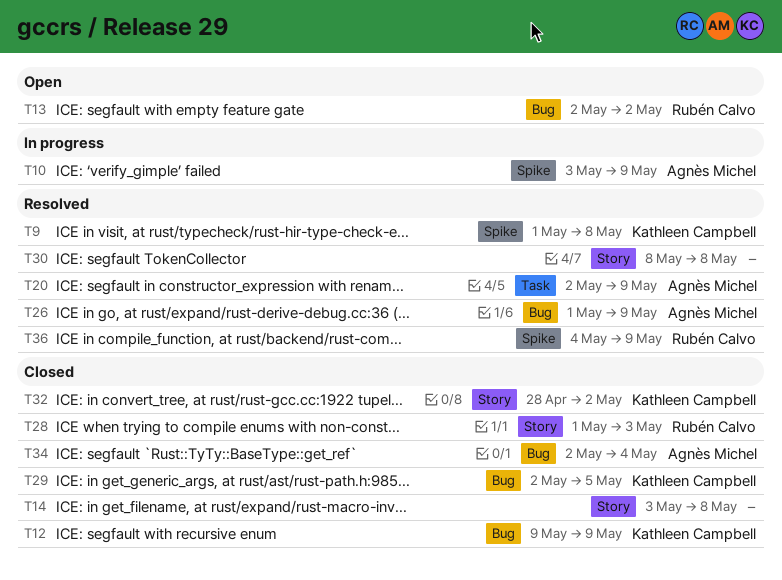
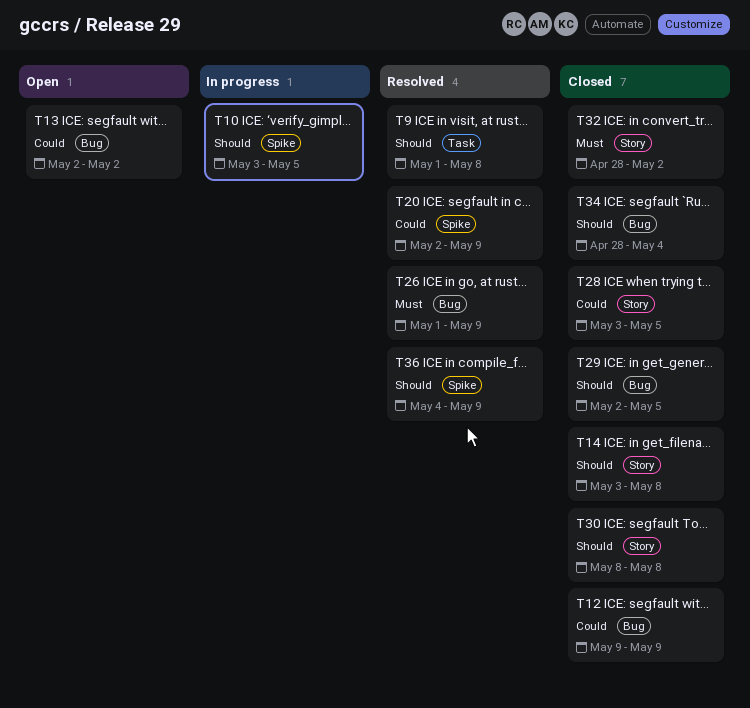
T9, label: Spike -> Task
T10, due: May 9 -> May 5
T20, label: Task -> Spike
T28, start: May 1 -> May 3
T28, due: May 3 -> May 5
T30, status: Resolved -> Closed
T34, start: May 2 -> Apr 28

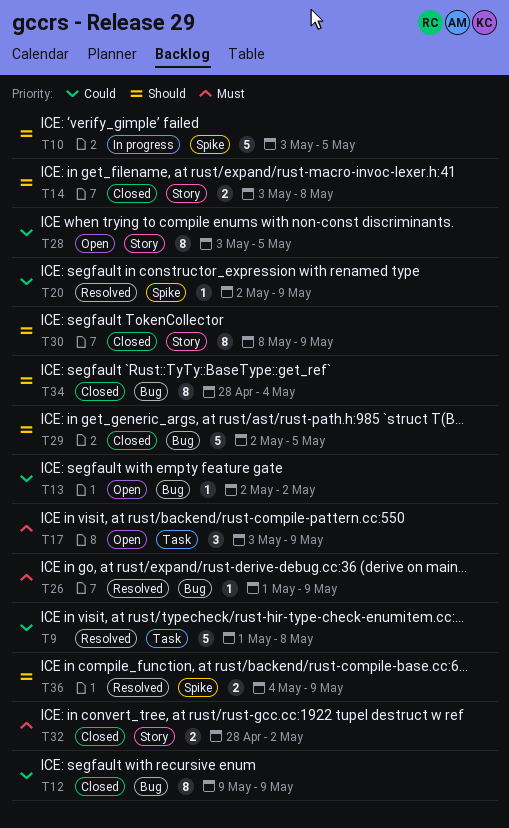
T9, priority: Should -> Could
T17: none -> present
T28, status: Closed -> Open
T30, due: May 8 -> May 9

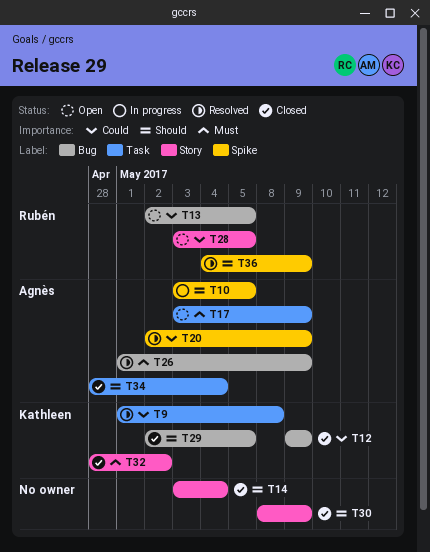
T13, due: May 2 -> May 5
T14, due: May 8 -> May 4
T34, label: Bug -> Task

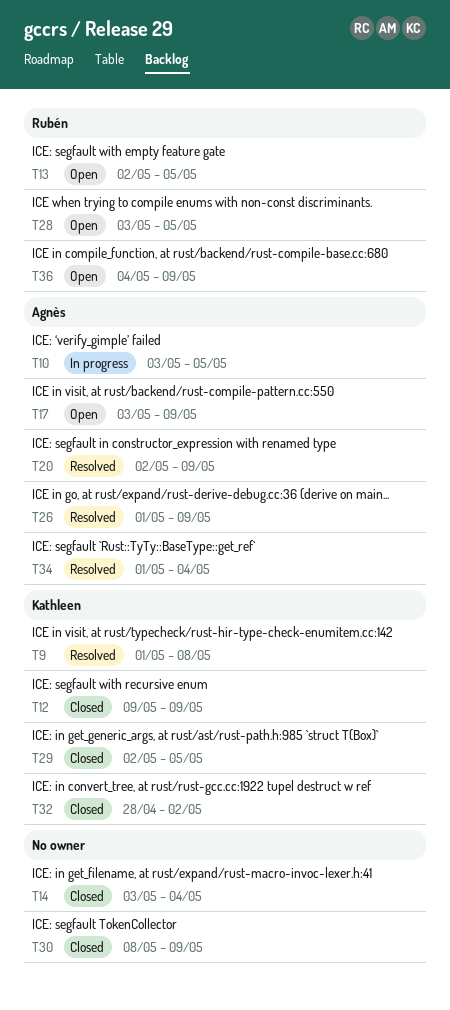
T34, status: Closed -> Resolved
T34, start: Apr 28 -> May 1
T36, status: Resolved -> Open

